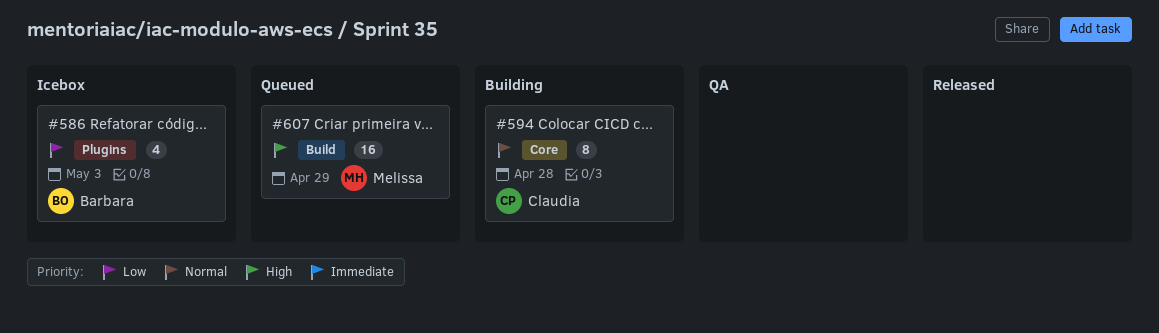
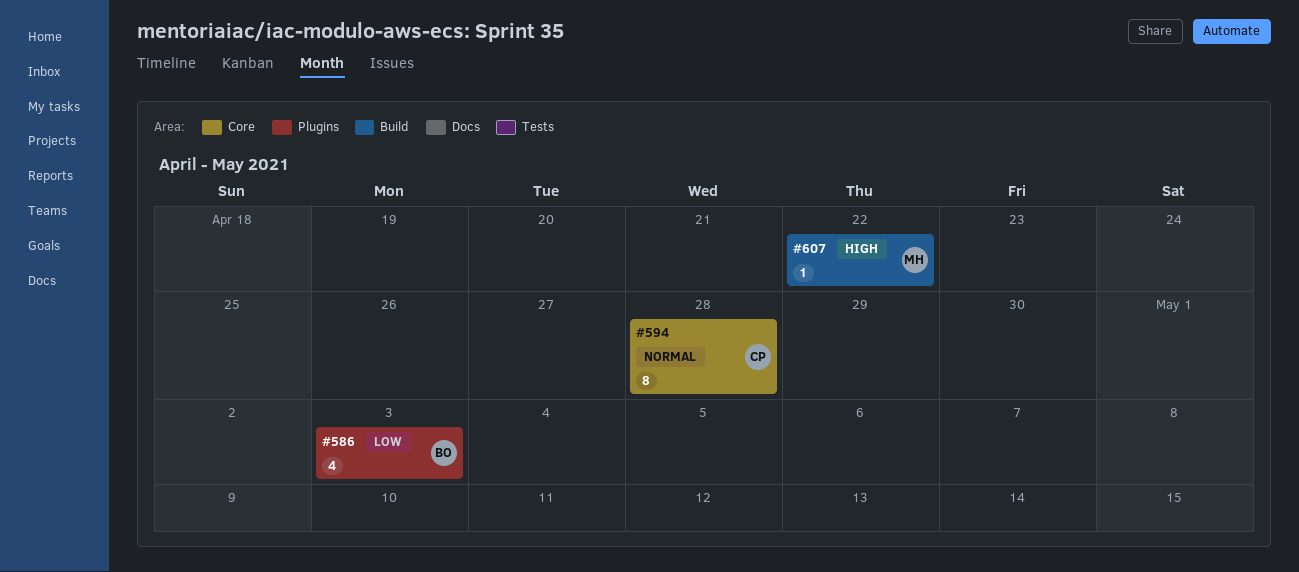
#607, estimate: 16 -> 1
#607, due: Apr 29 -> Apr 22

